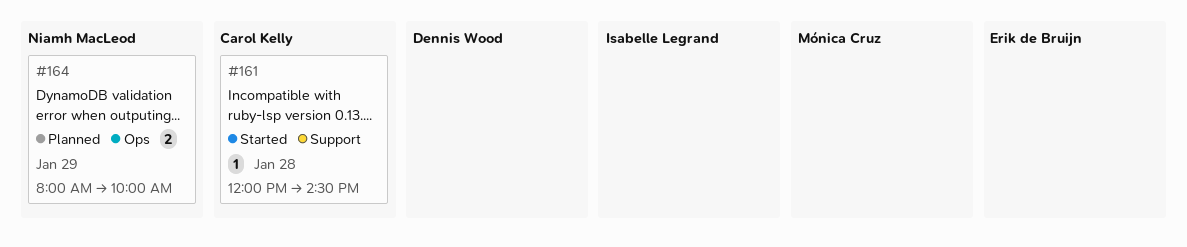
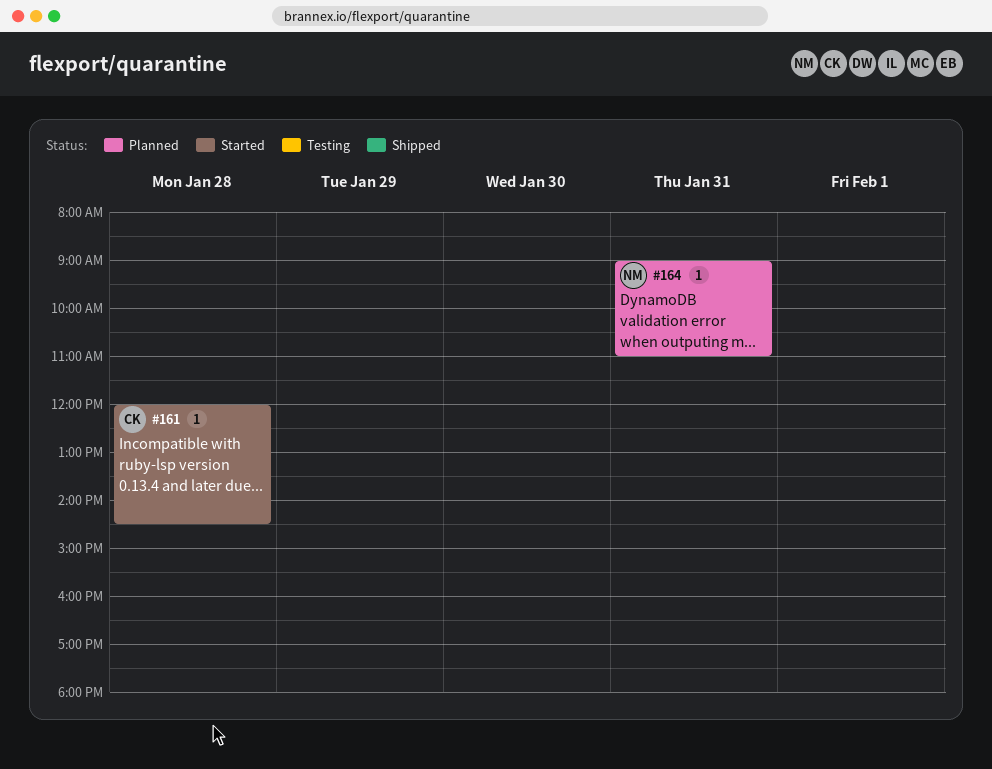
#164, estimate: 2 -> 1
#164, day: Jan 29 -> Jan 31
#164, begins: 08:00 -> 09:00
#164, ends: 10:00 -> 11:00

